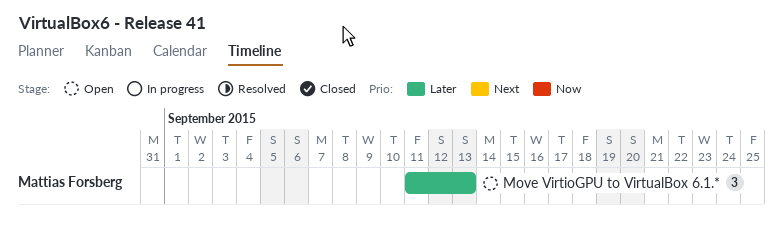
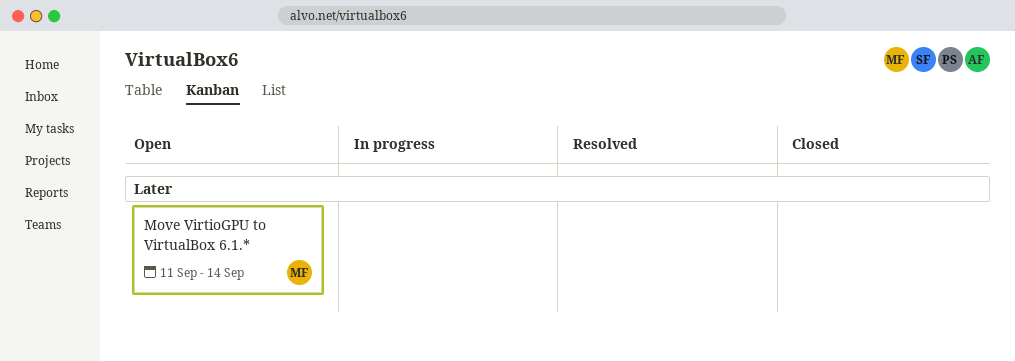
Move VirtioGPU to VirtualBox 6.1.*, due: Sep 13 -> Sep 14

